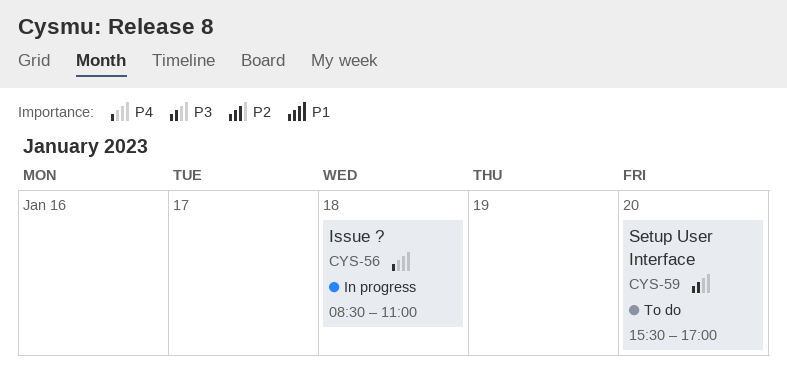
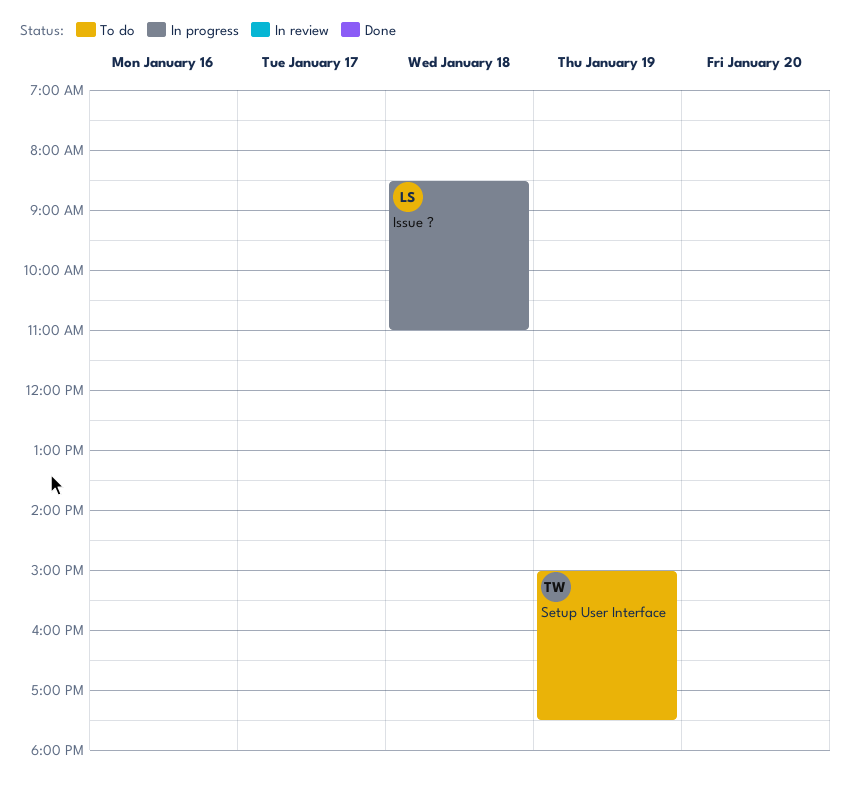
Setup User Interface, day: Jan 20 -> Jan 19
Setup User Interface, begins: 15:30 -> 15:00
Setup User Interface, ends: 17:00 -> 17:30

